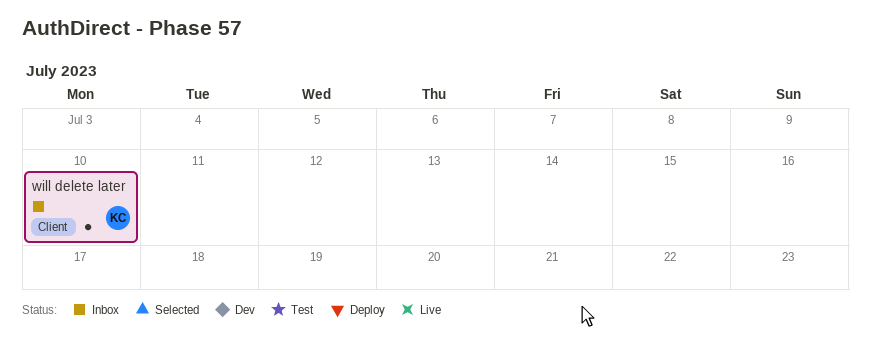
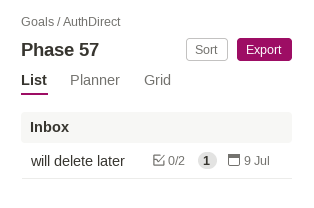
will delete later, due: Jul 10 -> Jul 9

